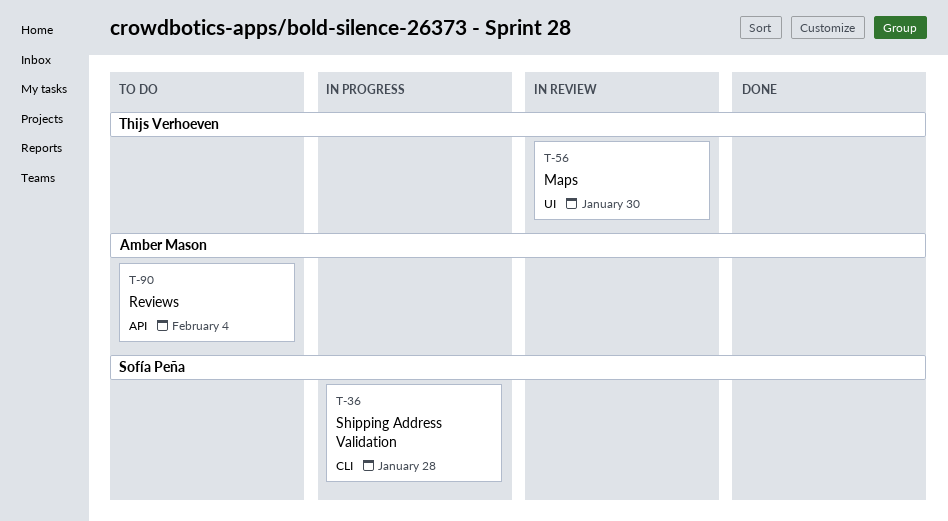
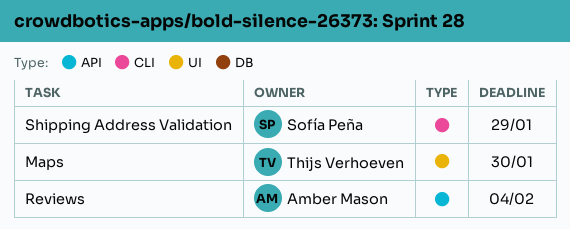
Shipping Address Validation, due: Jan 28 -> Jan 29

